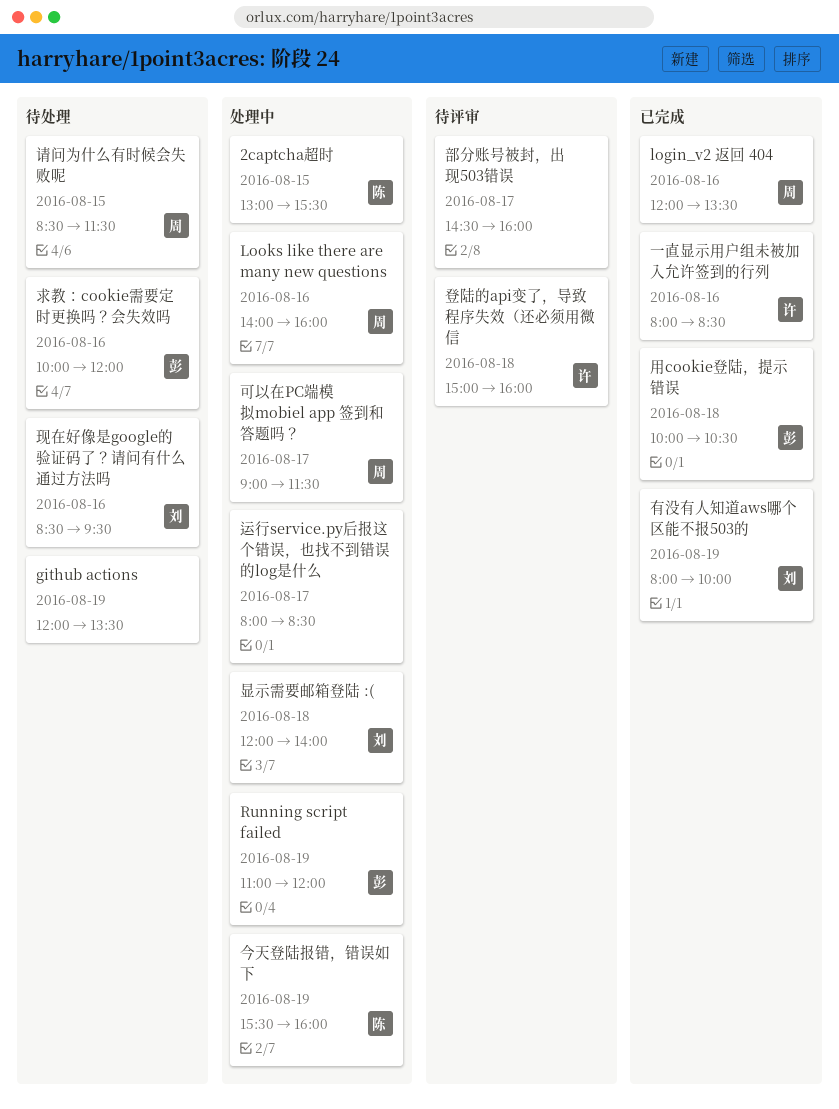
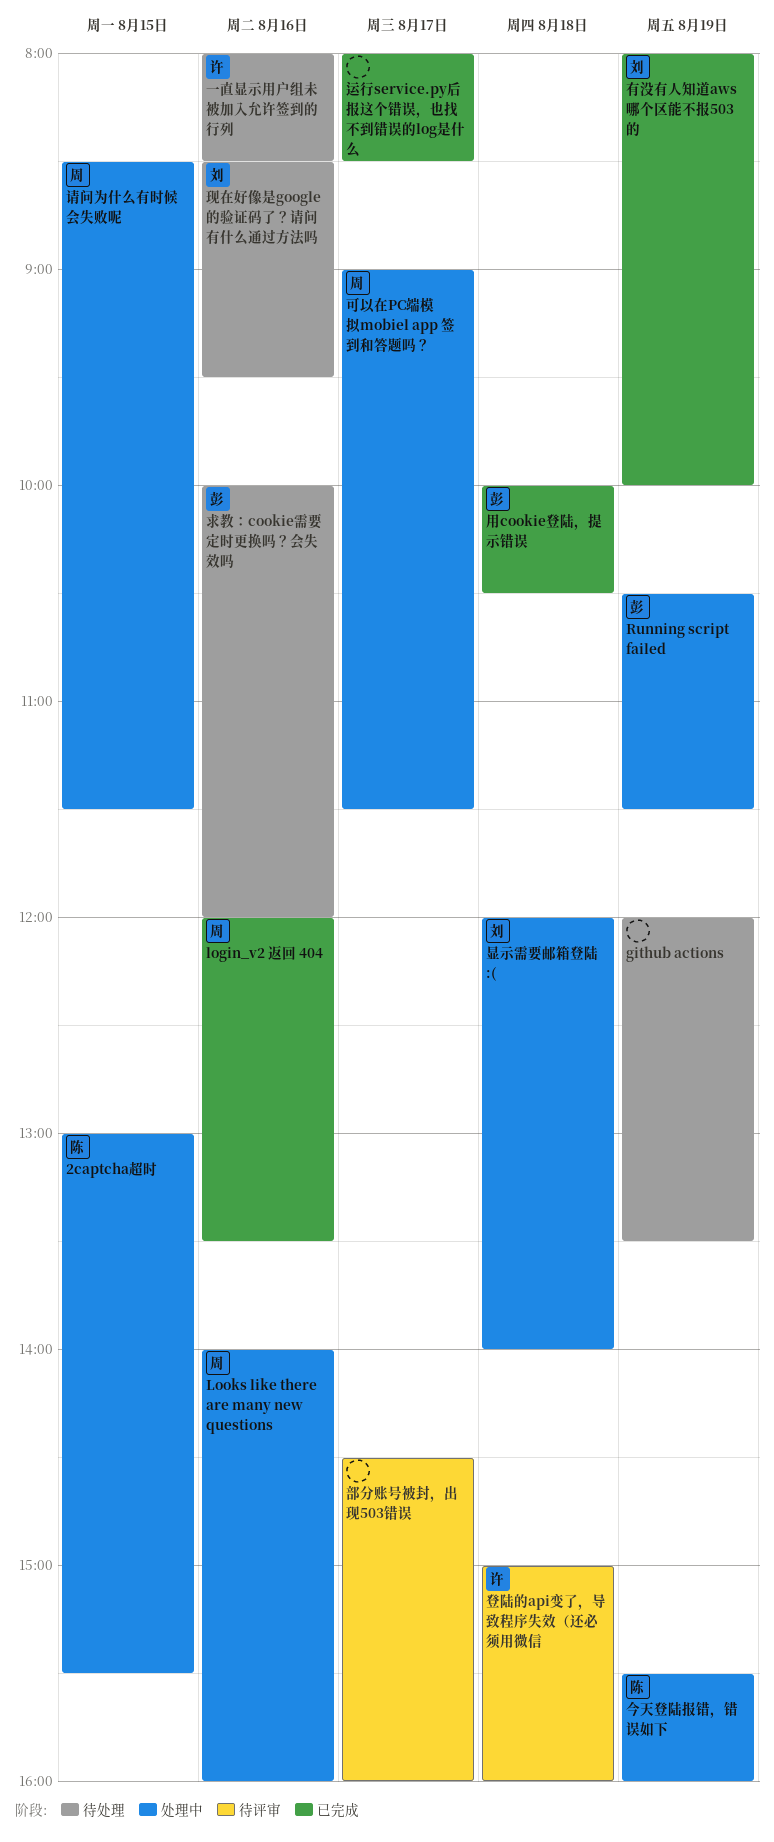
Running script failed, begins: 11:00 -> 10:30
Running script failed, ends: 12:00 -> 11:30
一直显示用户组未被加入允许签到的行列, status: 已完成 -> 待处理
请问为什么有时候会失败呢, status: 待处理 -> 处理中
运行service.py后报这个错误，也找不到错误的log是什么, status: 处理中 -> 已完成

